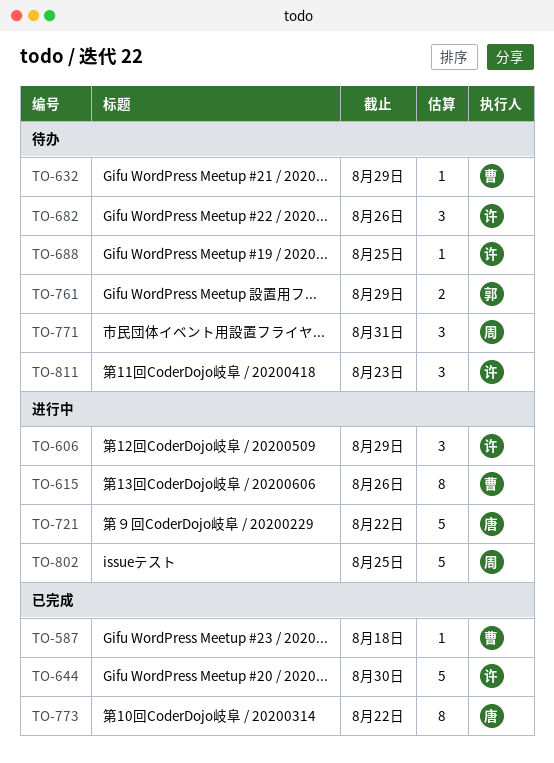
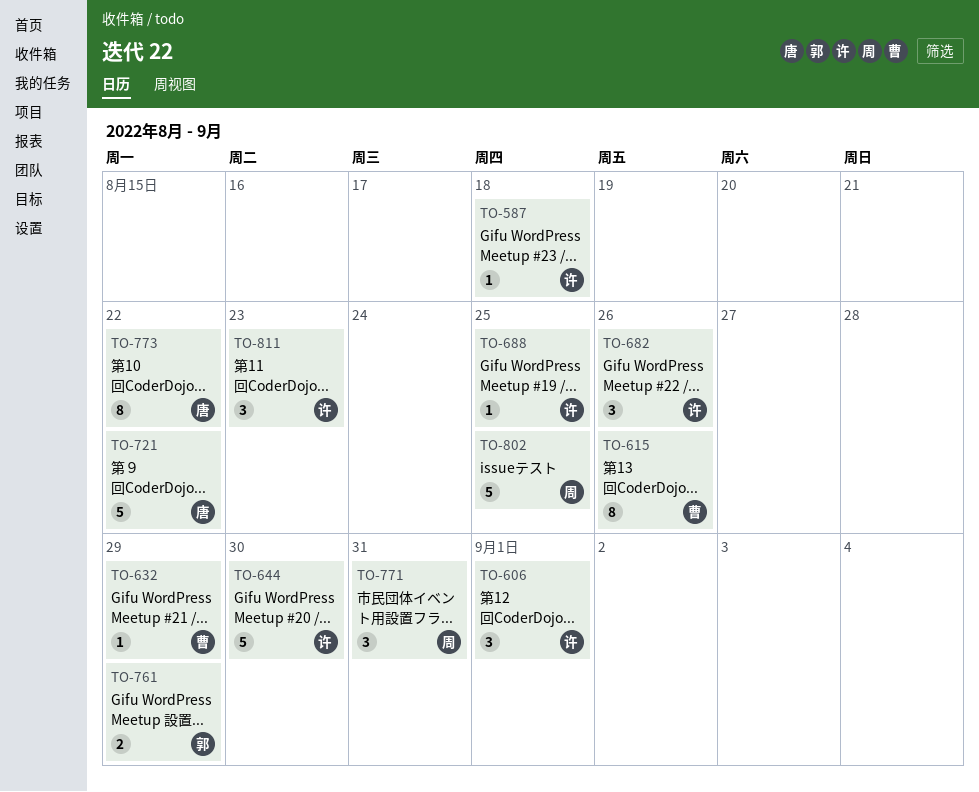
TO-587, owner: 曹 -> 许
TO-606, due: Aug 29 -> Sep 1

